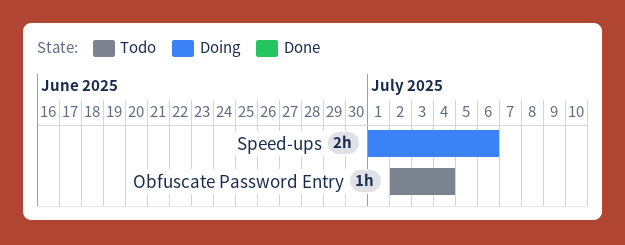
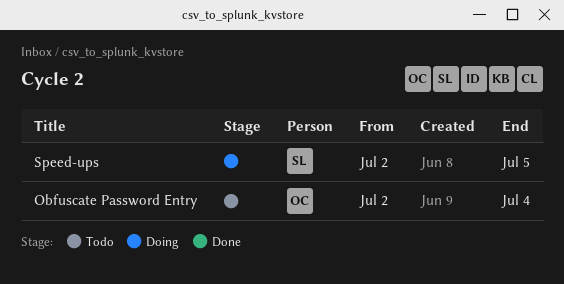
Speed-ups, start: Jul 1 -> Jul 2
Speed-ups, due: Jul 6 -> Jul 5

